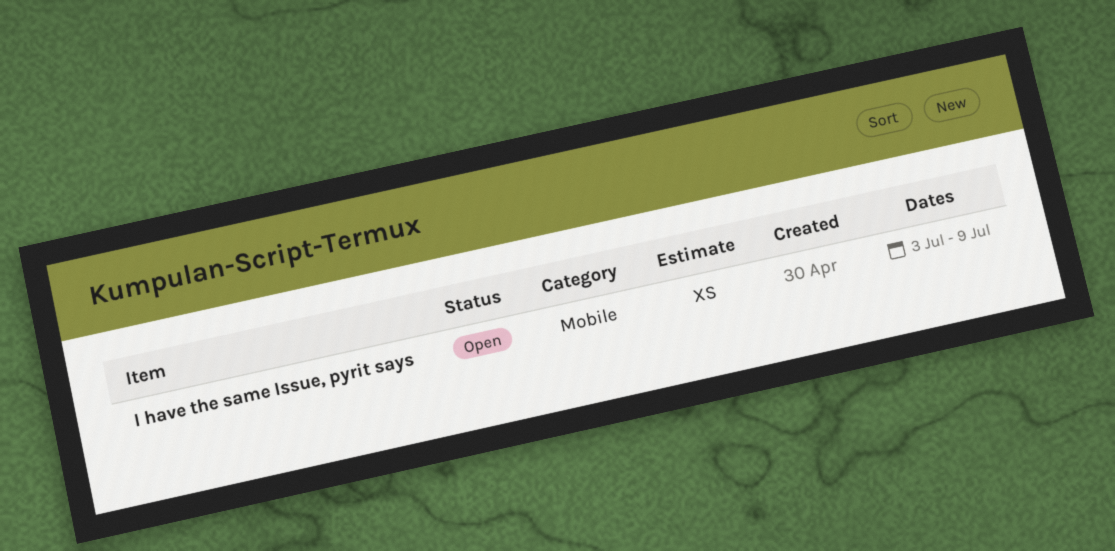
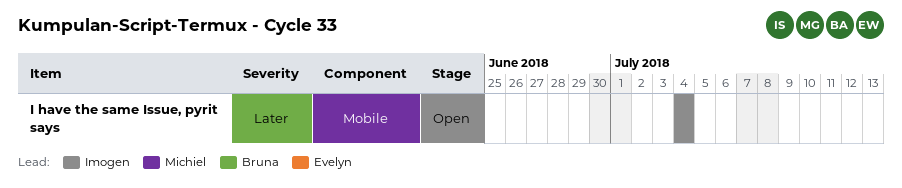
I have the same Issue, pyrit says, start: Jul 3 -> Jul 4
I have the same Issue, pyrit says, due: Jul 9 -> Jul 4

